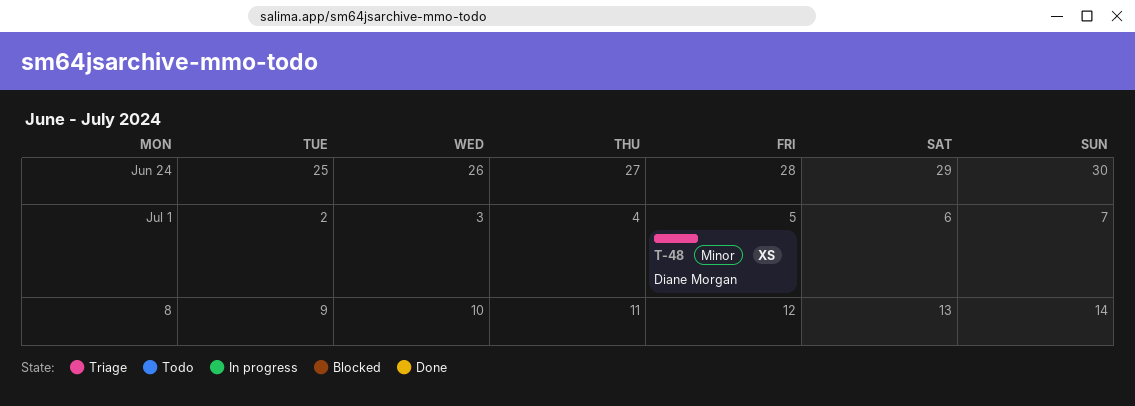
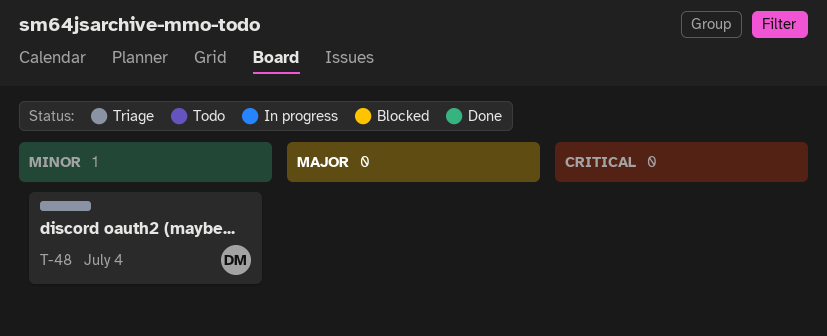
T-48, due: Jul 5 -> Jul 4

